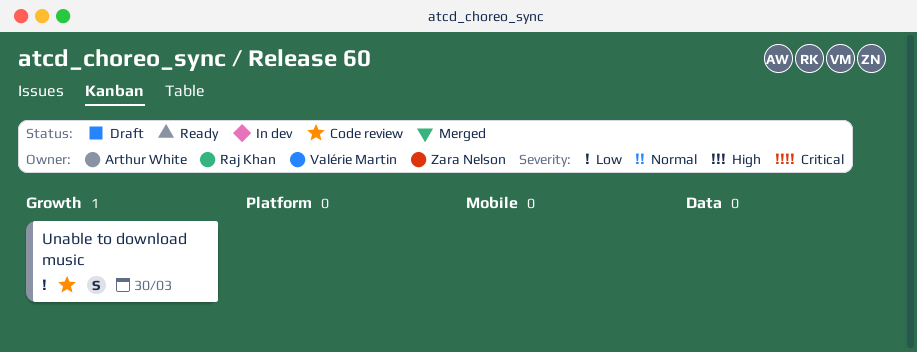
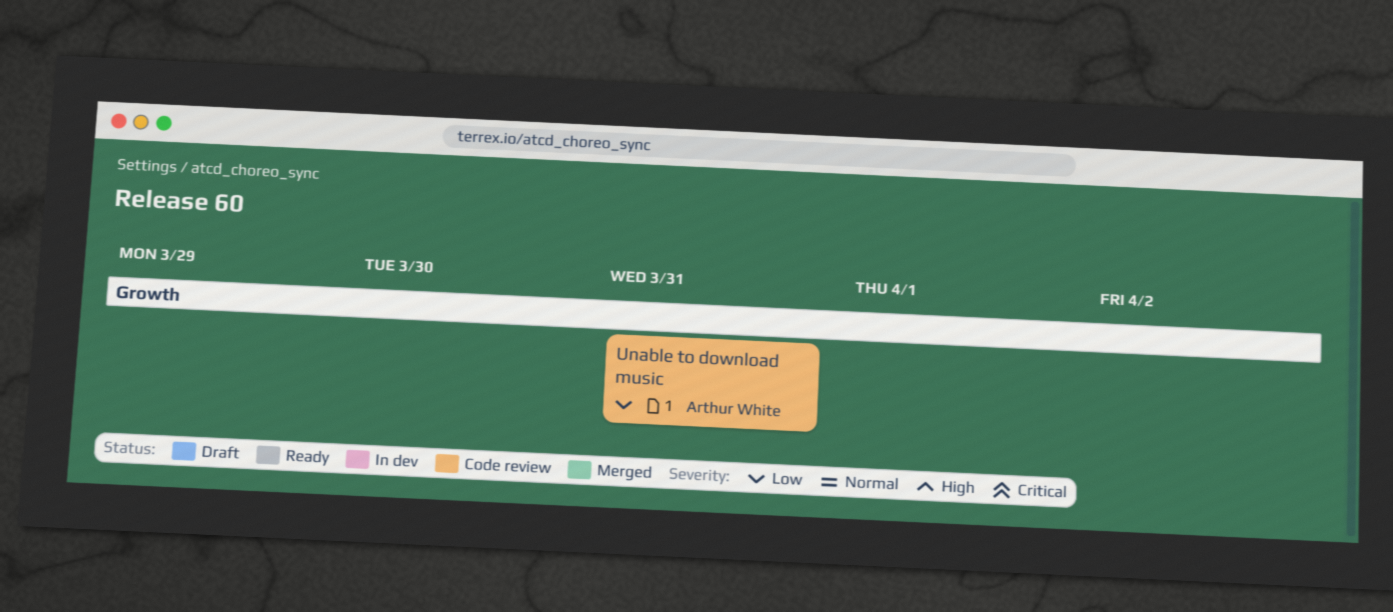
Unable to download music, due: Mar 30 -> Mar 31

